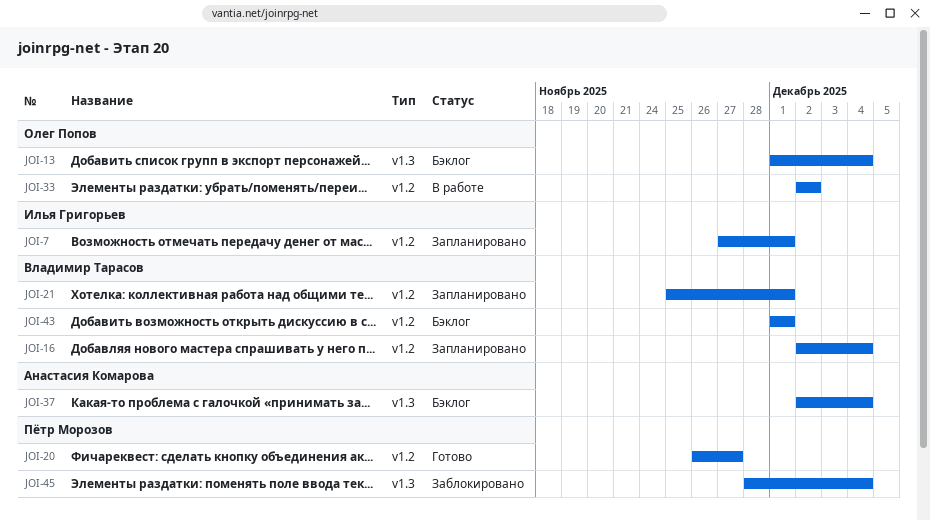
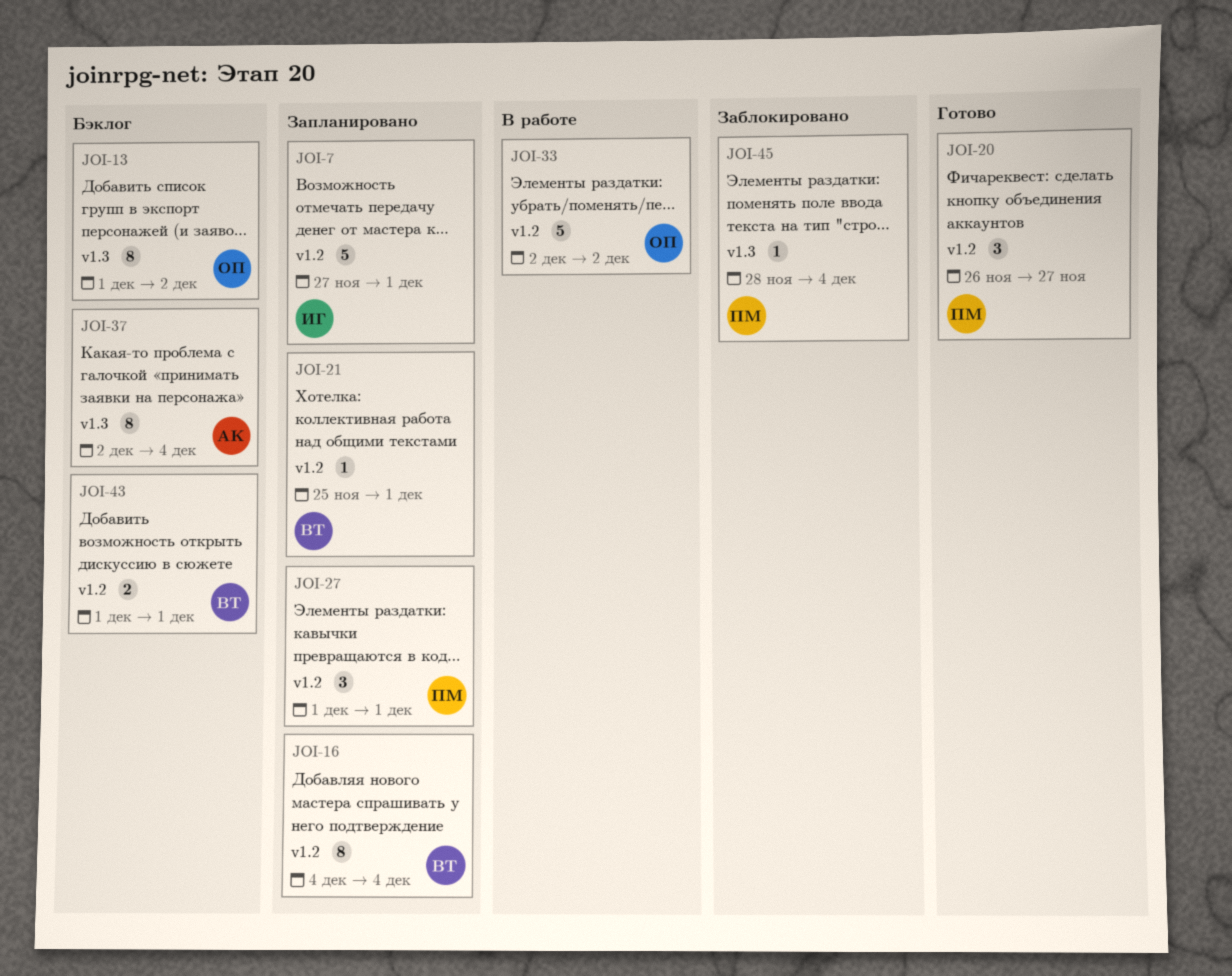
JOI-13, due: Dec 4 -> Dec 2
JOI-16, start: Dec 2 -> Dec 4
JOI-27: none -> present

